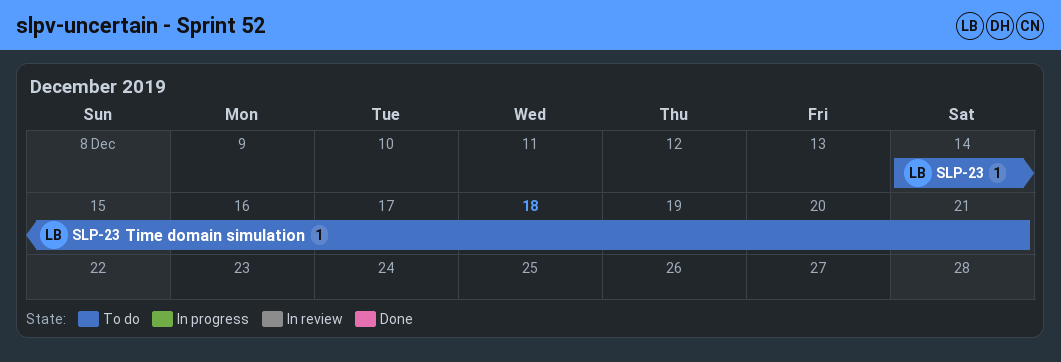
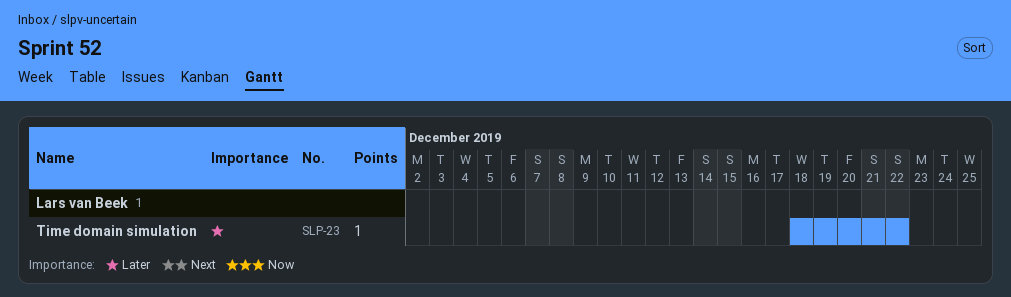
SLP-23, start: Dec 14 -> Dec 18
SLP-23, due: Dec 21 -> Dec 22

